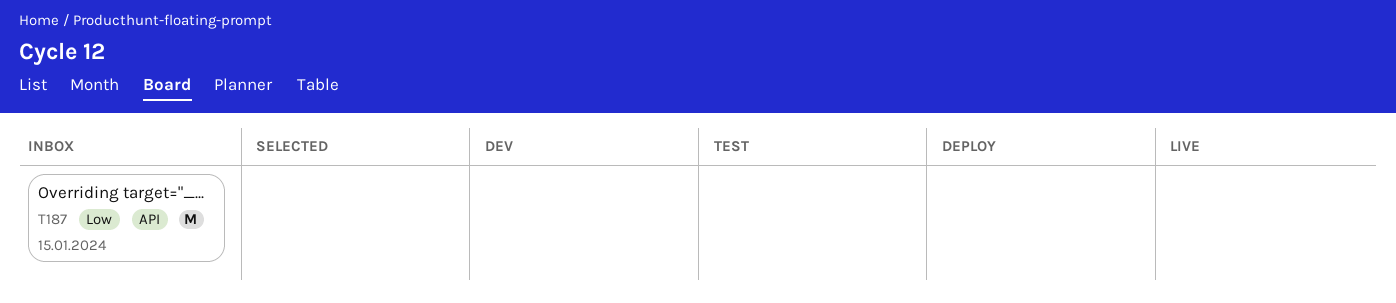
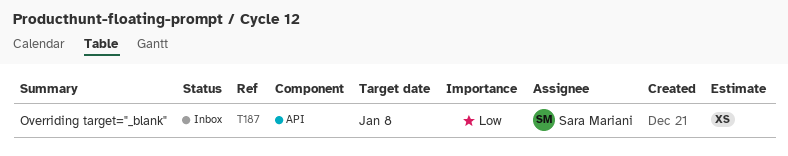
T187, estimate: M -> XS
T187, due: Jan 15 -> Jan 8

